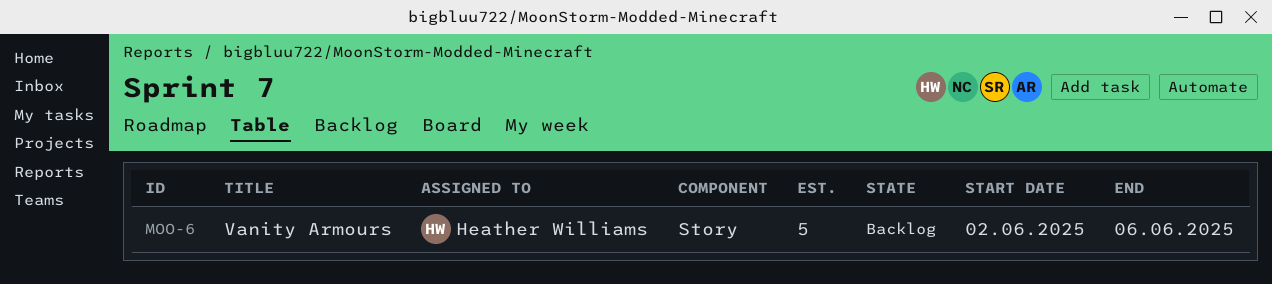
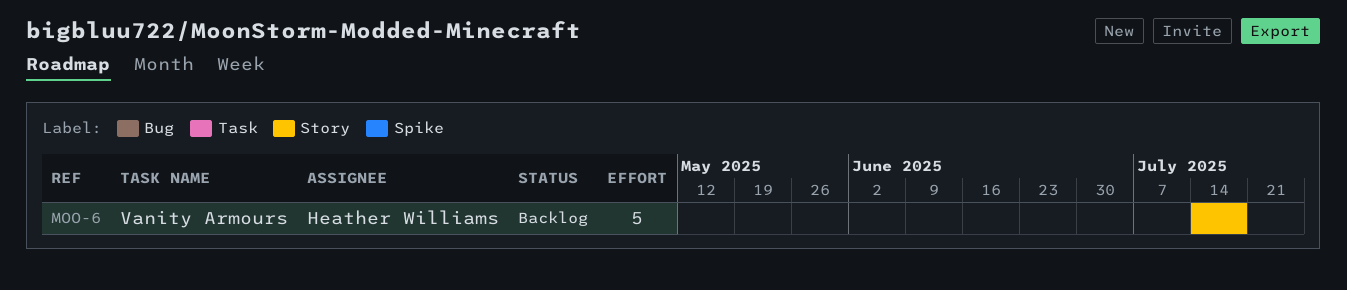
MOO-6, start: Jun 2 -> Jul 14
MOO-6, due: Jun 6 -> Jul 18

